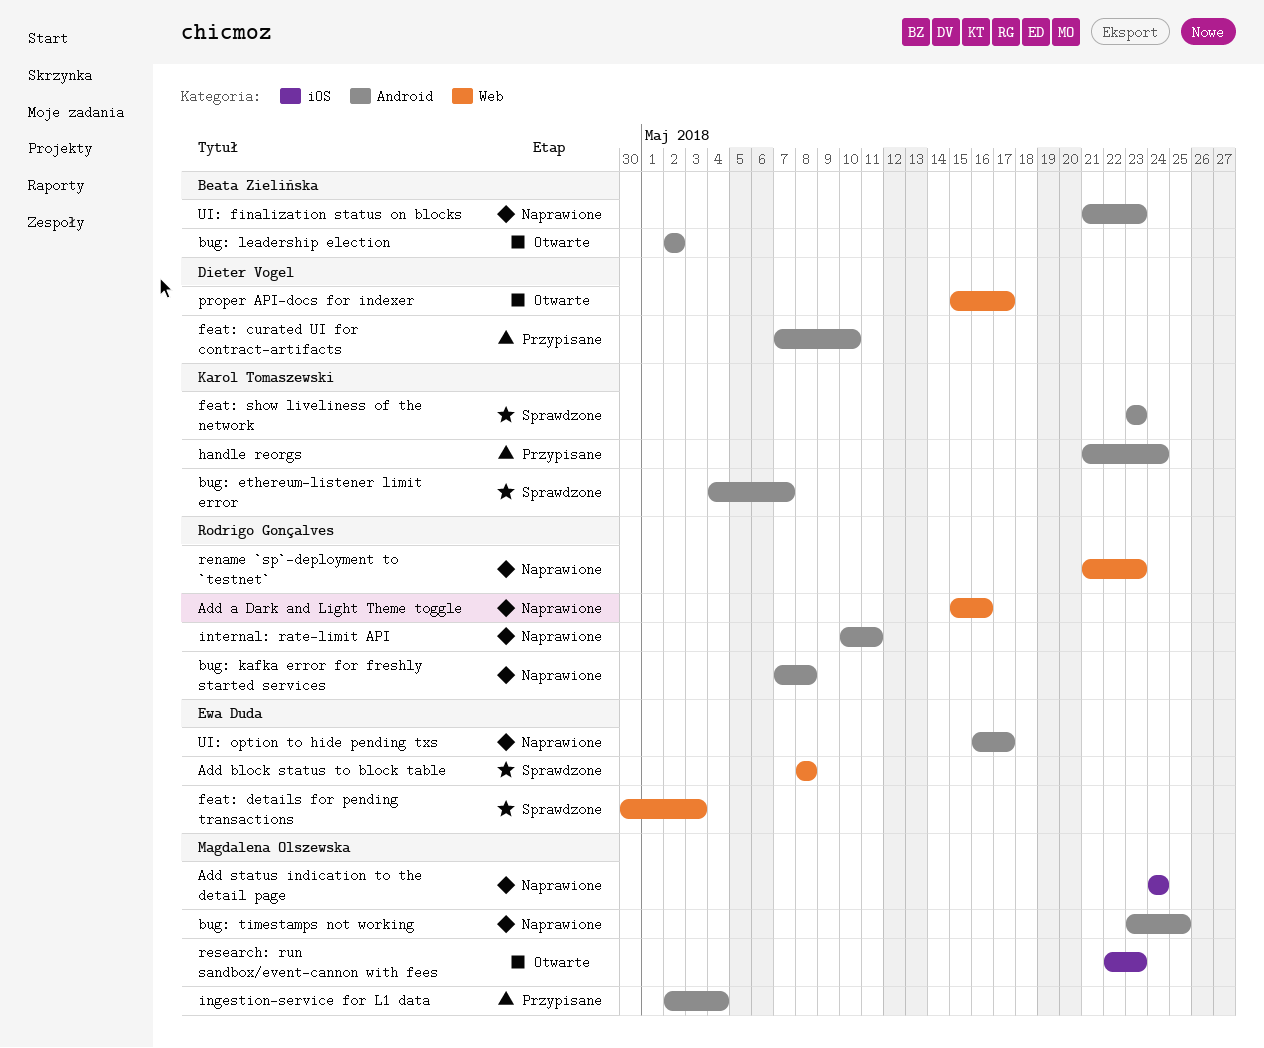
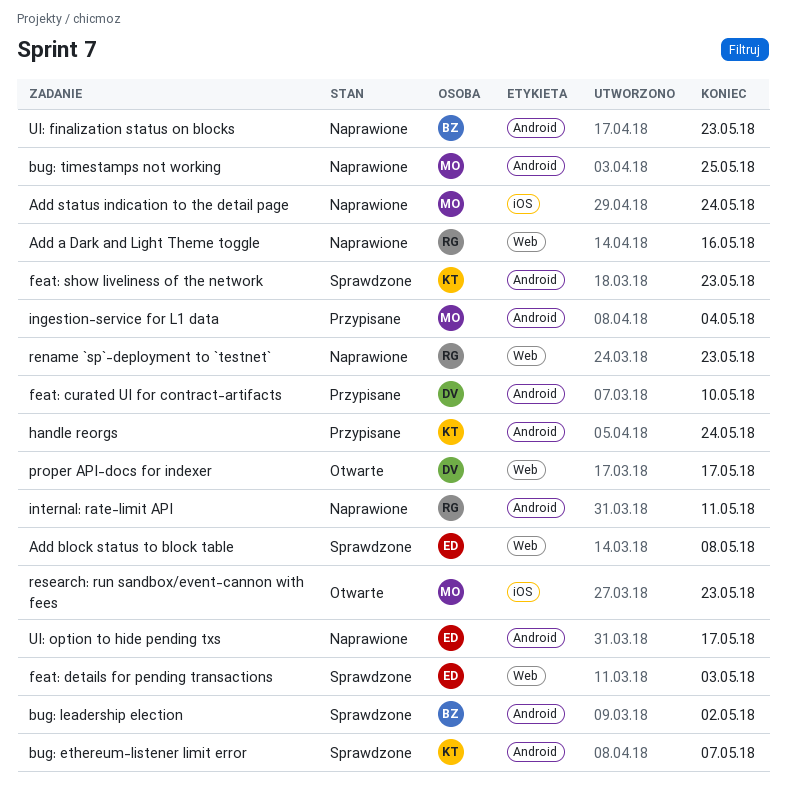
bug: kafka error for freshly started services: present -> none
bug: leadership election, status: Otwarte -> Sprawdzone

